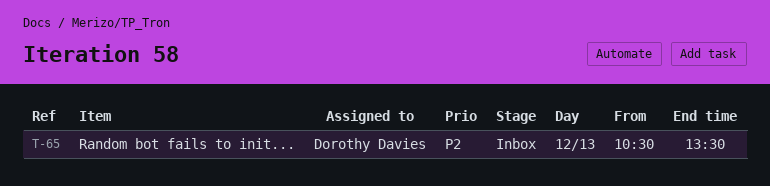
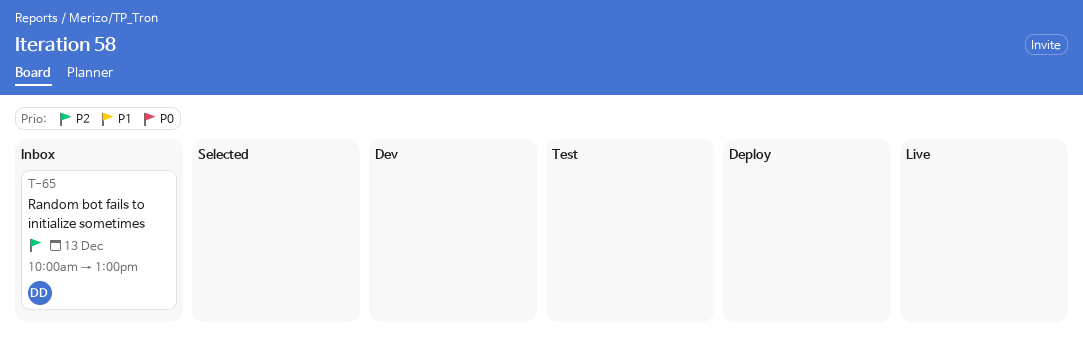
T-65, begins: 10:30 -> 10:00
T-65, ends: 13:30 -> 13:00

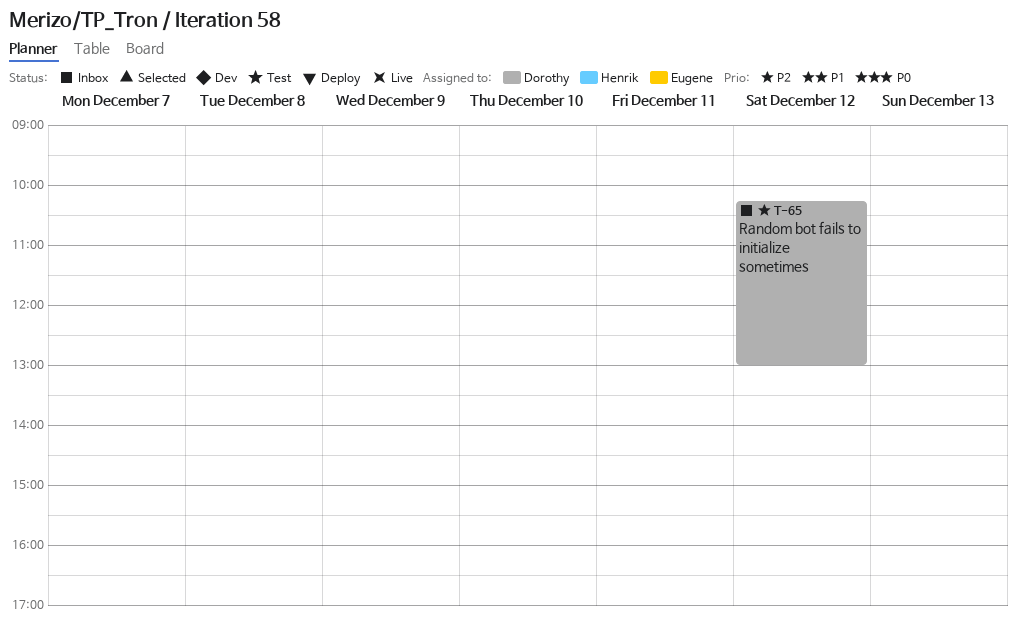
T-65, day: Dec 13 -> Dec 12
T-65, begins: 10:00 -> 10:15

